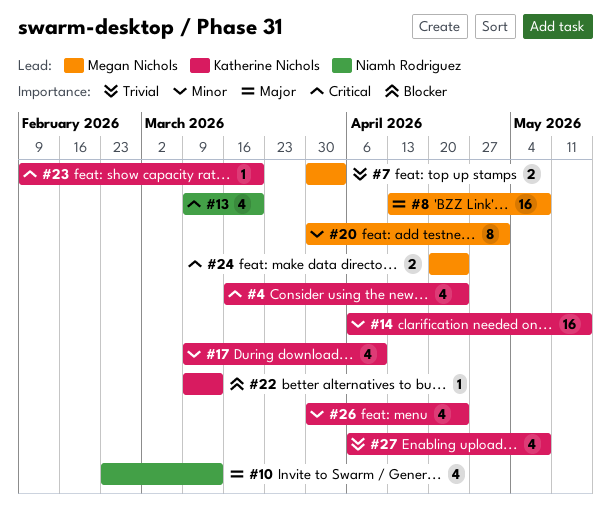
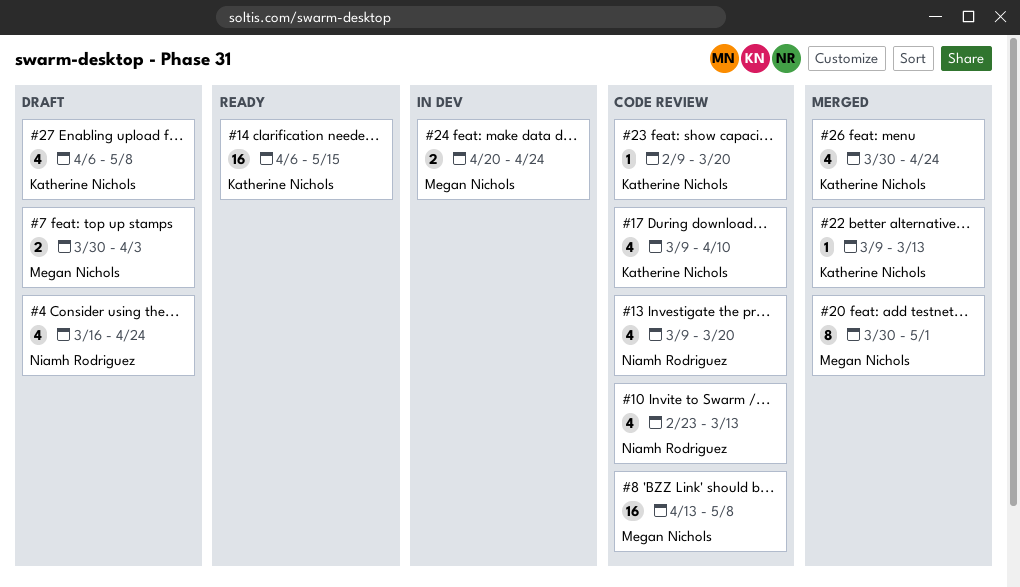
#4, owner: Katherine Nichols -> Niamh Rodriguez

